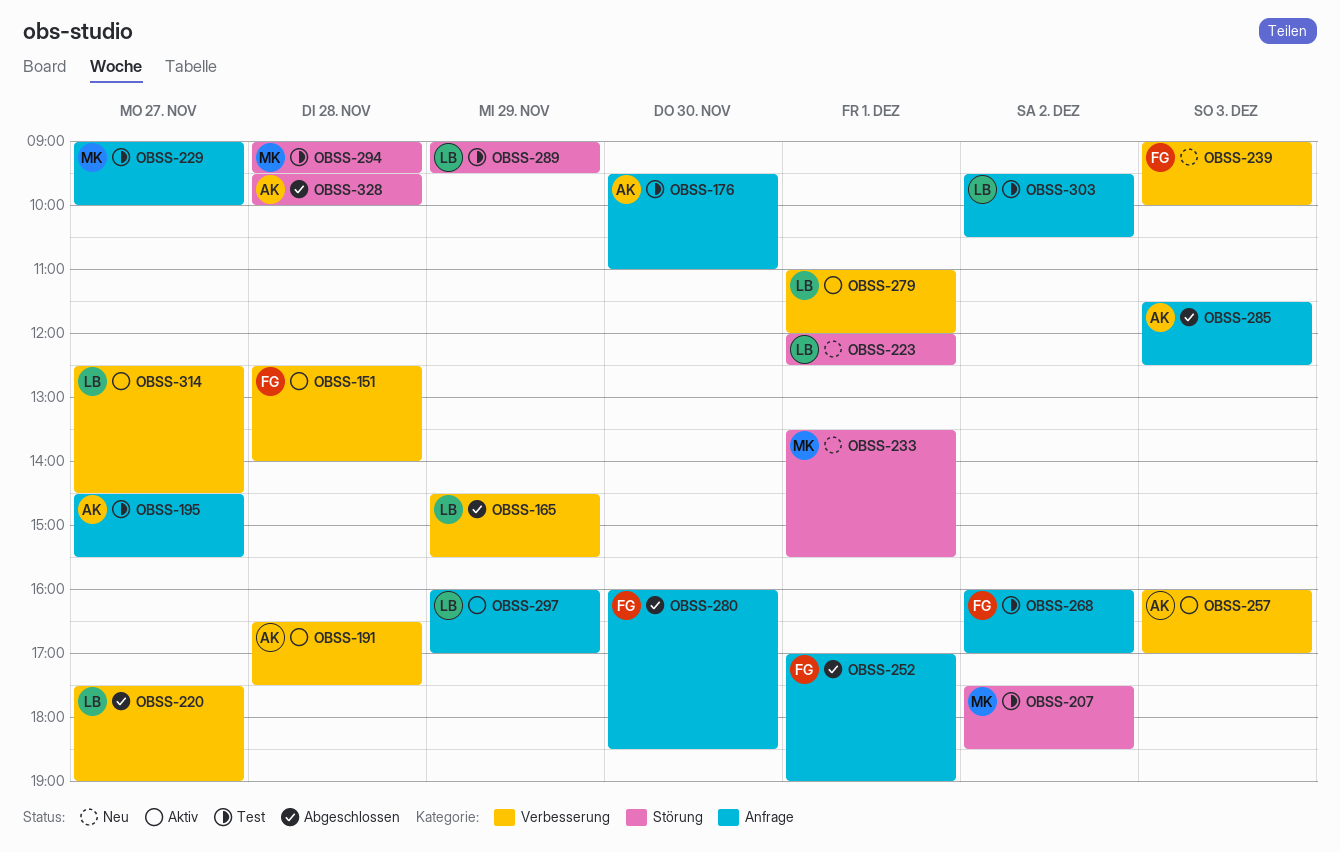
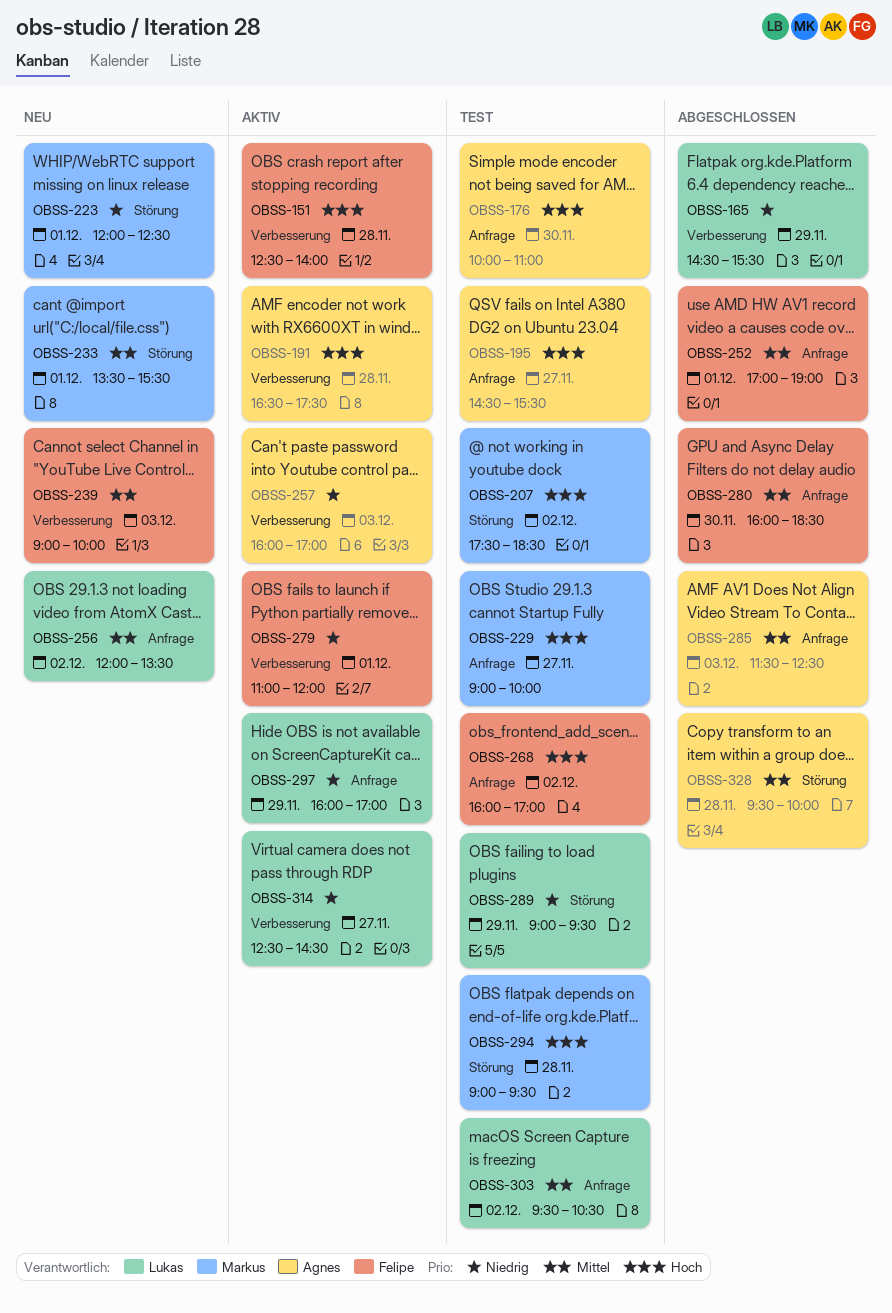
OBSS-176, begins: 09:30 -> 10:00
OBSS-220: present -> none
OBSS-223, owner: Lukas -> Markus
OBSS-256: none -> present
OBSS-279, owner: Lukas -> Felipe

